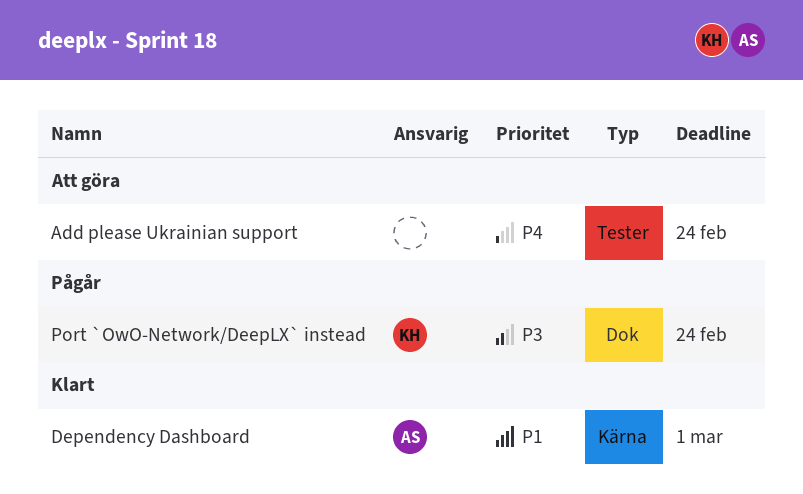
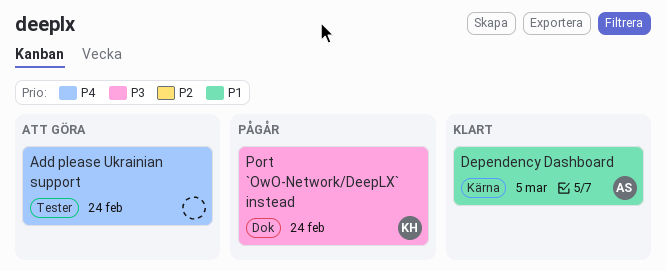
Dependency Dashboard, due: Mar 1 -> Mar 5

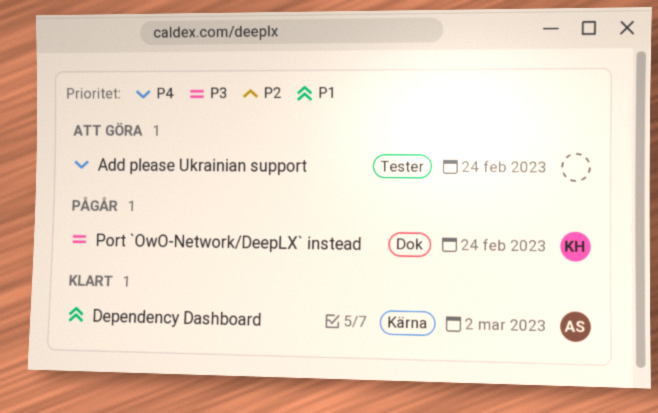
Dependency Dashboard, due: Mar 5 -> Mar 2

